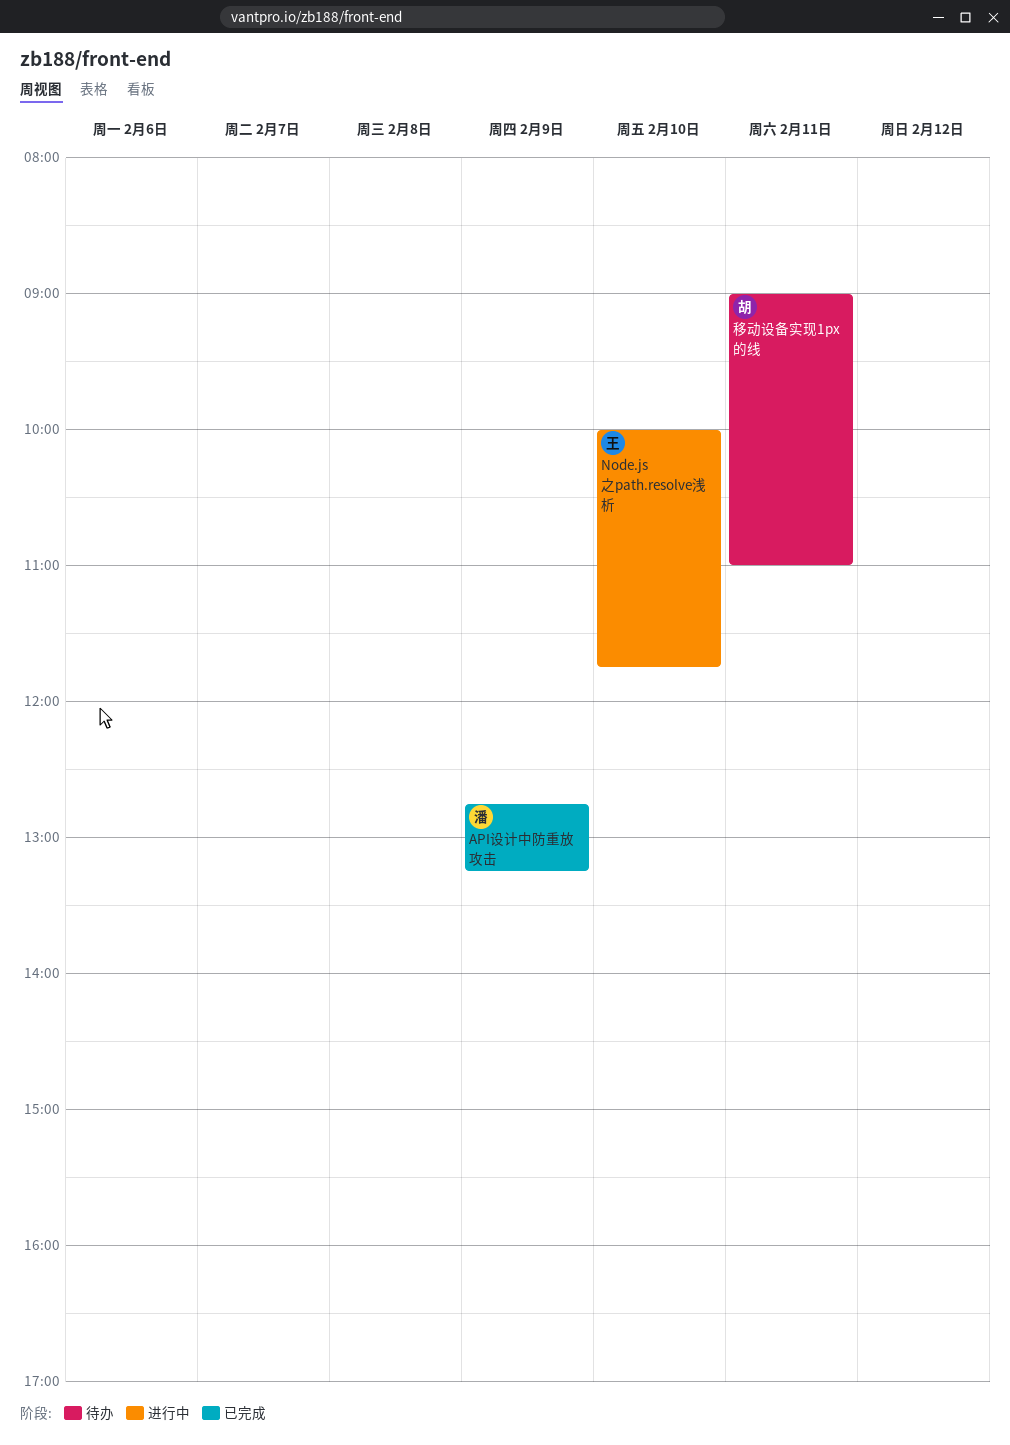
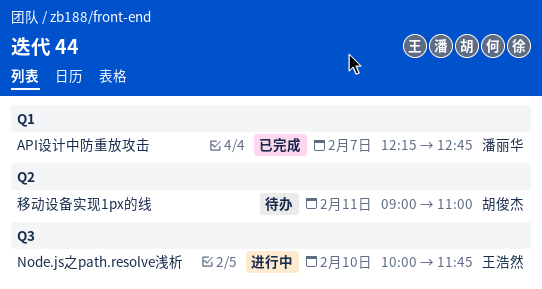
API设计中防重放攻击, day: Feb 9 -> Feb 7
API设计中防重放攻击, begins: 12:45 -> 12:15
API设计中防重放攻击, ends: 13:15 -> 12:45

